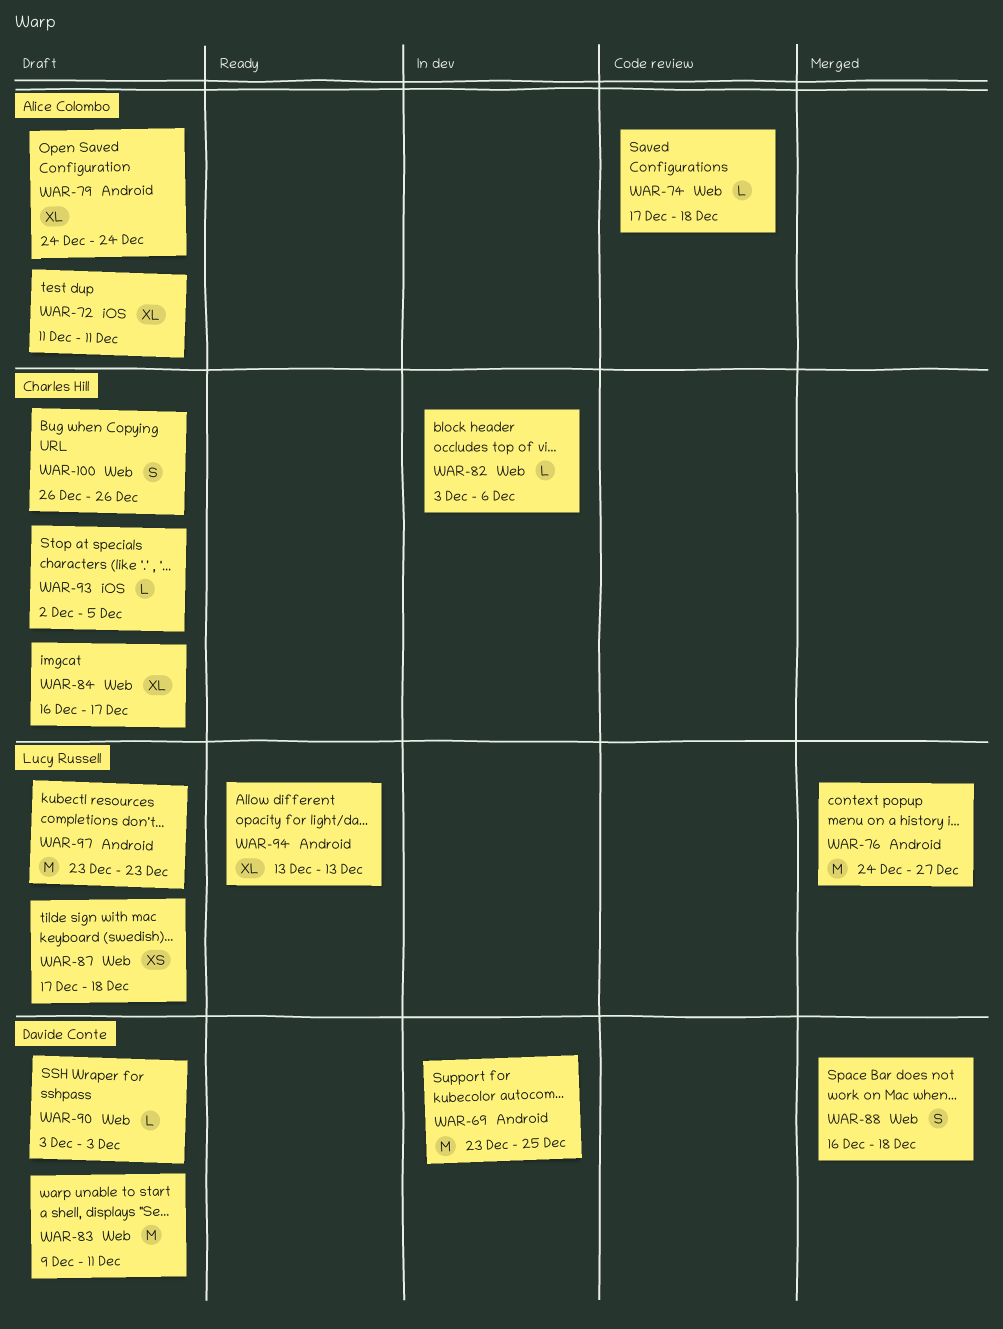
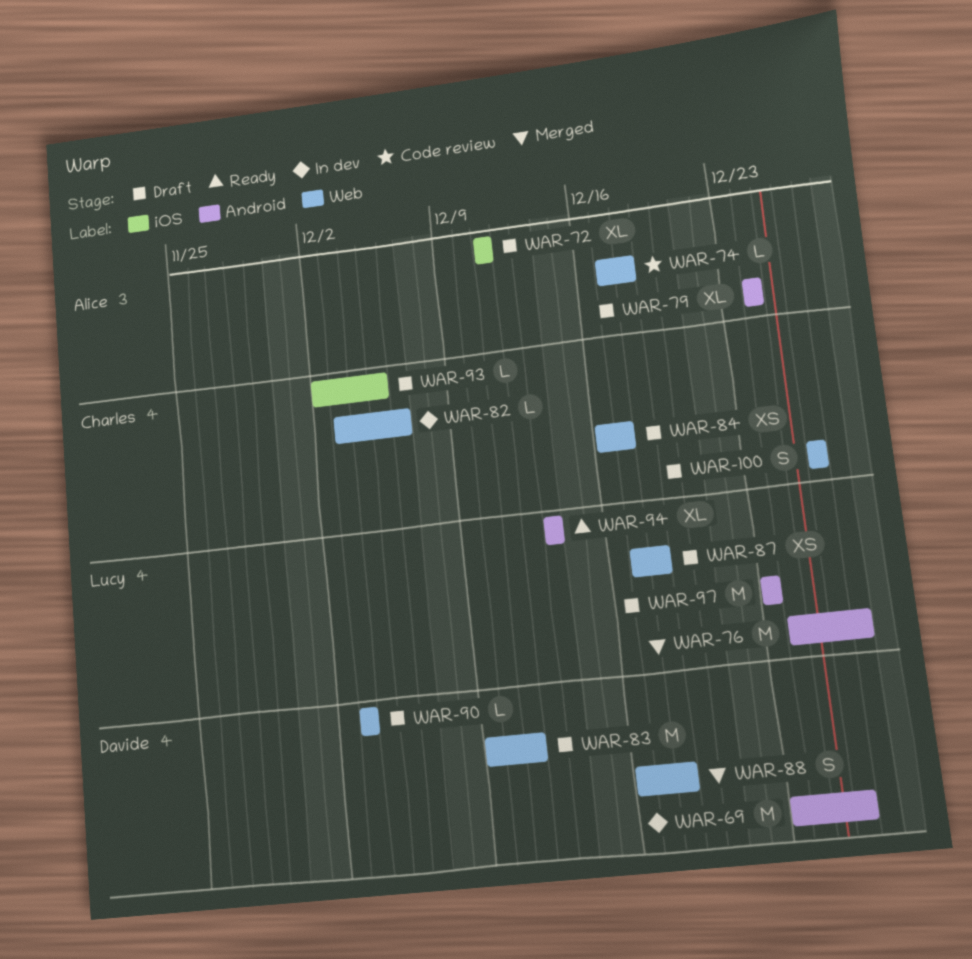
WAR-69, due: Dec 25 -> Dec 26
WAR-84, estimate: XL -> XS

